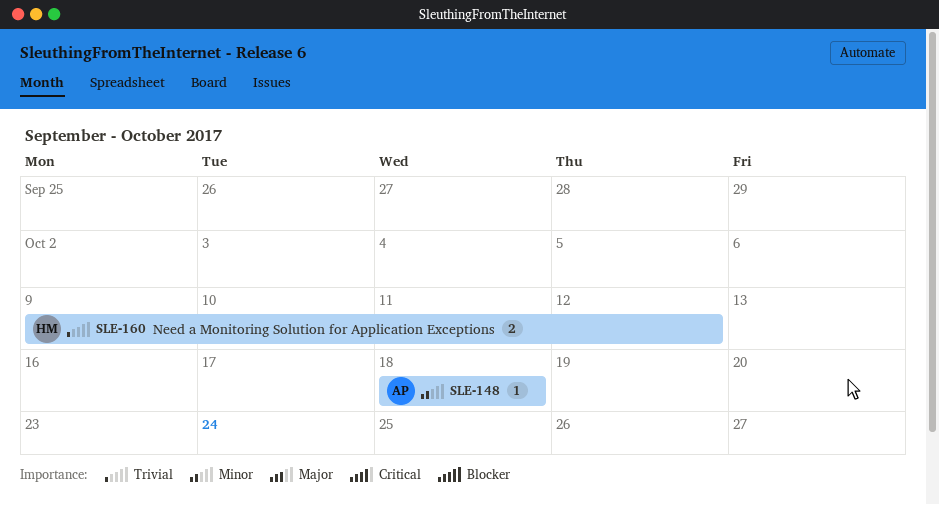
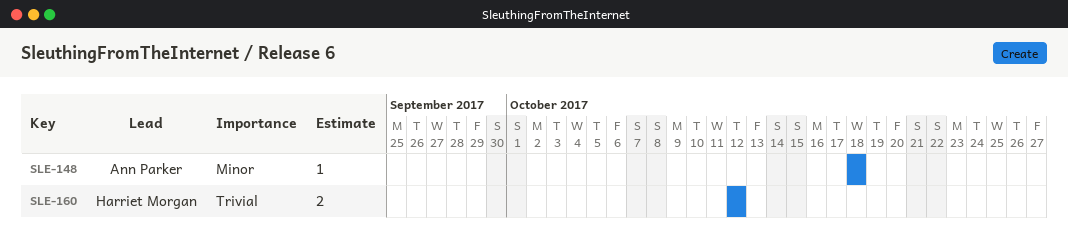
SLE-160, start: Oct 9 -> Oct 12

